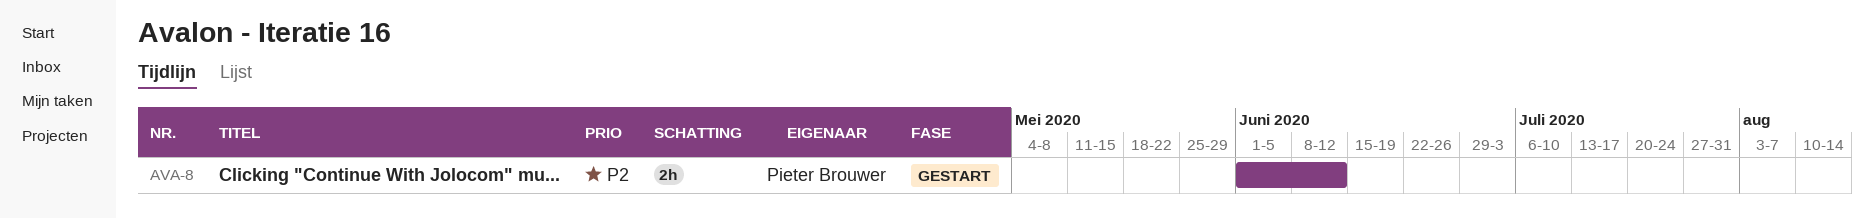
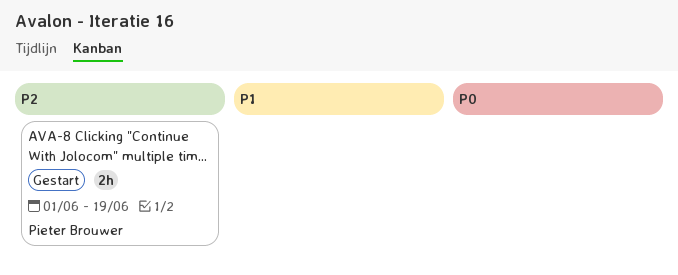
AVA-8, due: Jun 12 -> Jun 19

